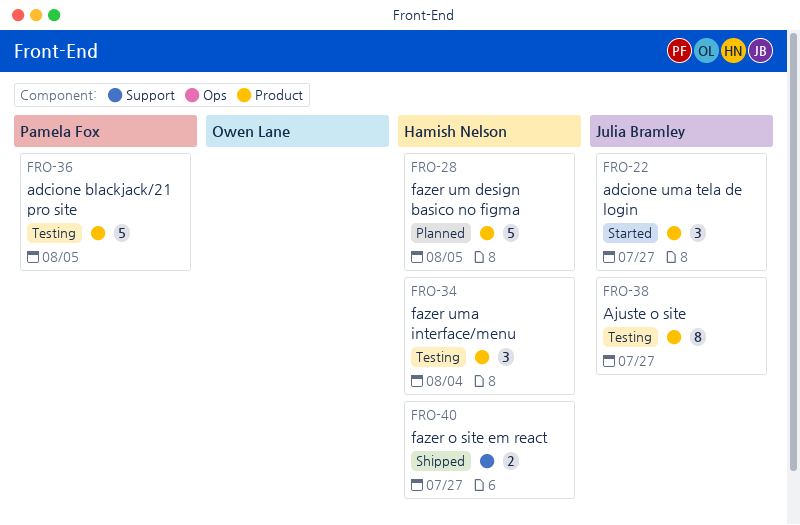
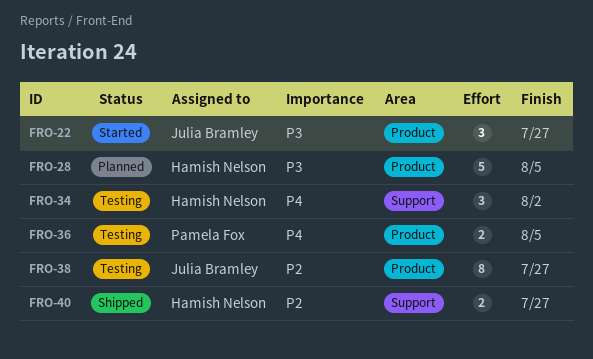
FRO-34, label: Product -> Support
FRO-34, due: Aug 4 -> Aug 2
FRO-36, estimate: 5 -> 2

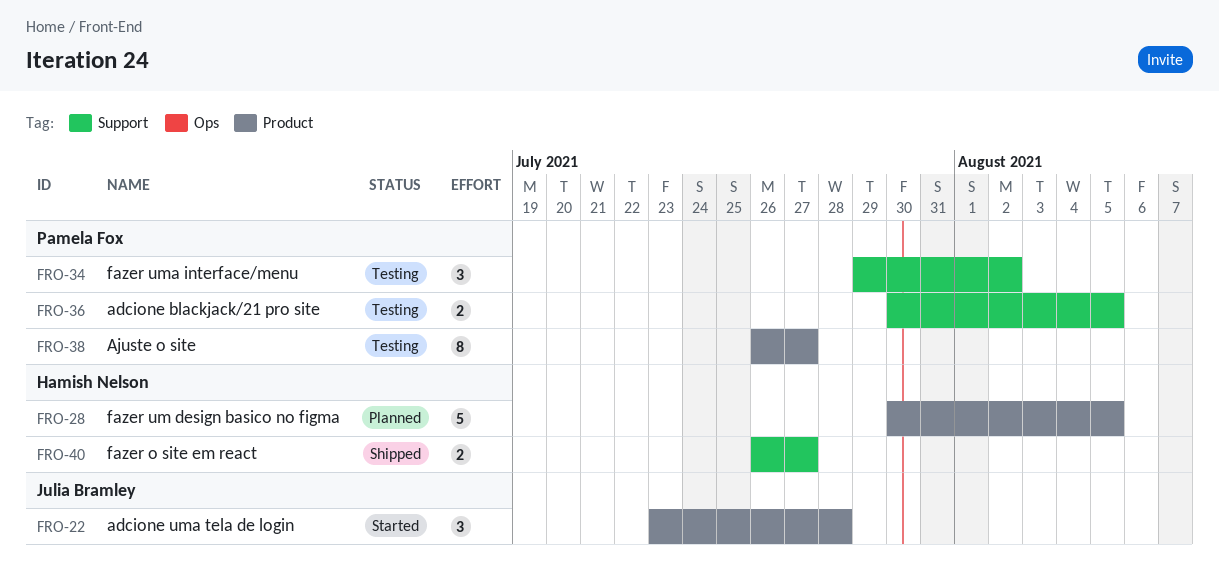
FRO-22, due: Jul 27 -> Jul 28
FRO-34, owner: Hamish Nelson -> Pamela Fox
FRO-36, label: Product -> Support
FRO-38, owner: Julia Bramley -> Pamela Fox

